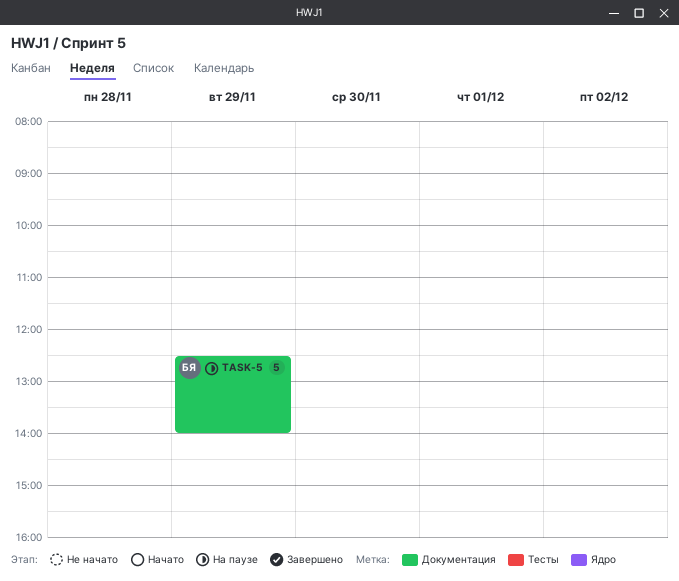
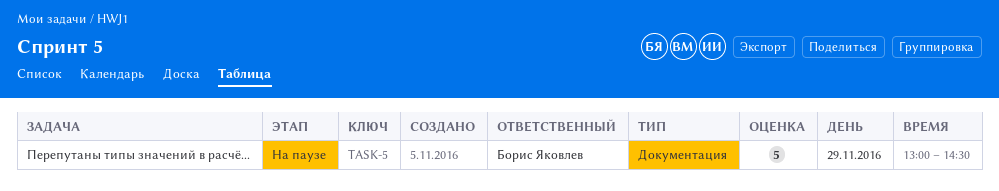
TASK-5, begins: 12:30 -> 13:00
TASK-5, ends: 14:00 -> 14:30

